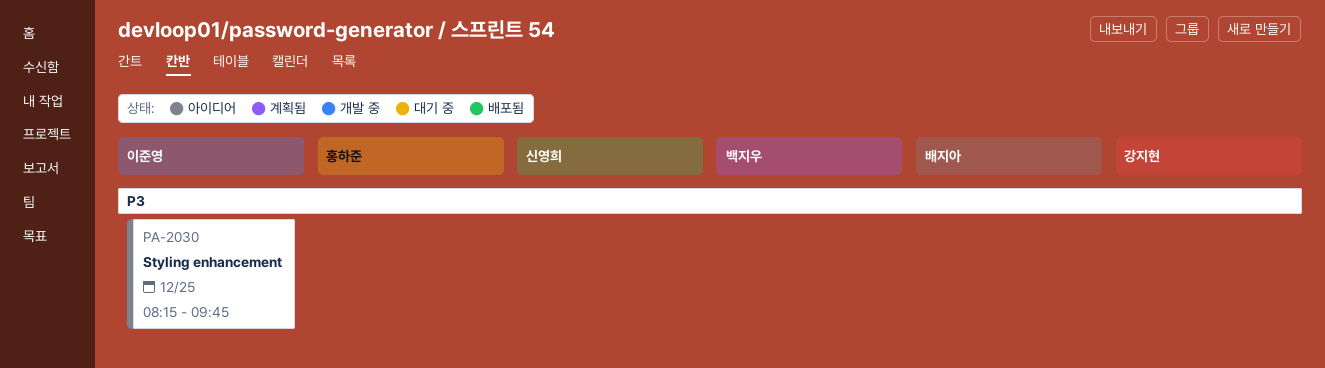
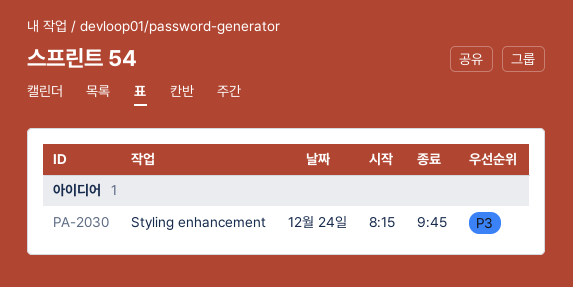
PA-2030, day: Dec 25 -> Dec 24

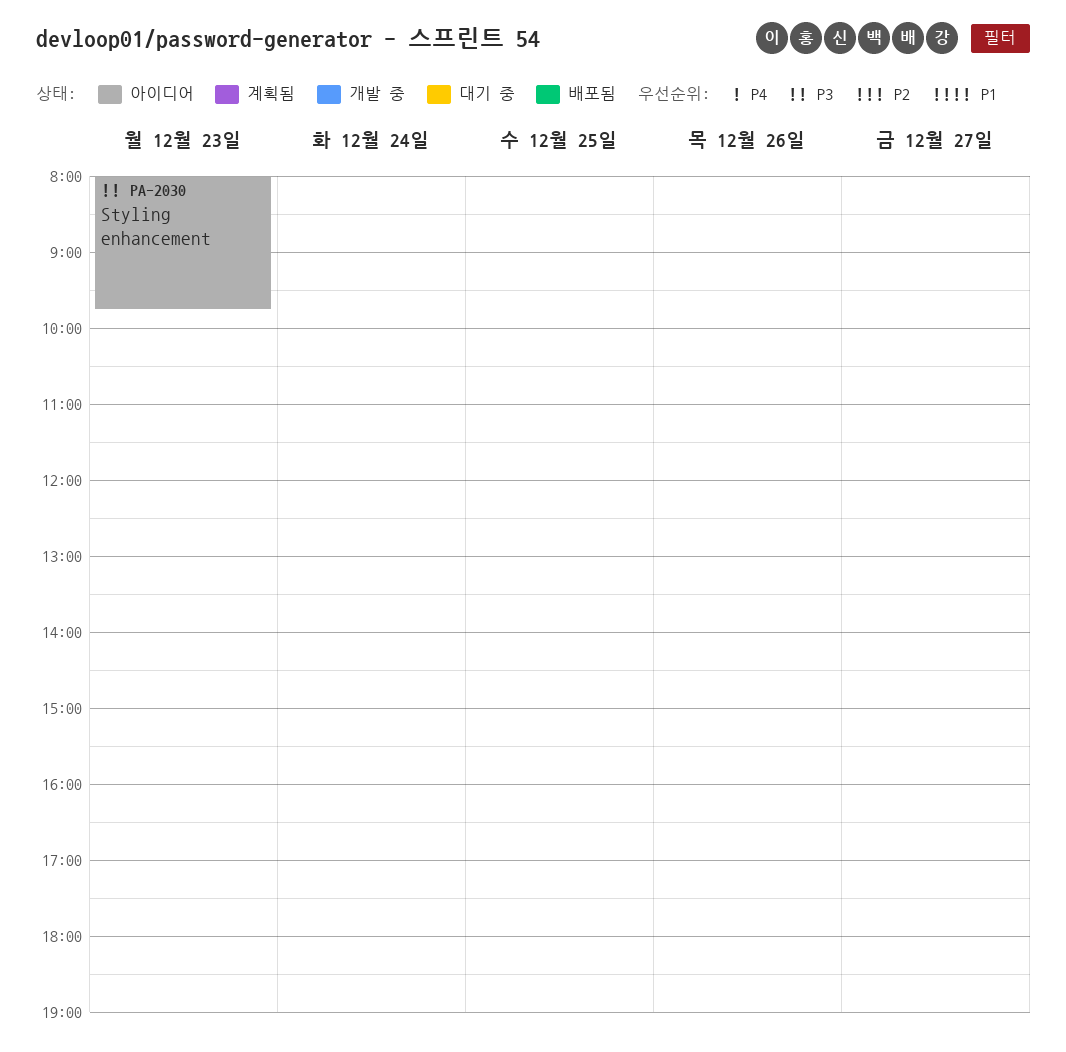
PA-2030, day: Dec 24 -> Dec 23
PA-2030, begins: 08:15 -> 08:00

